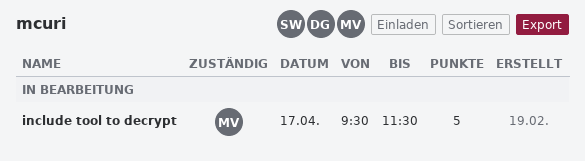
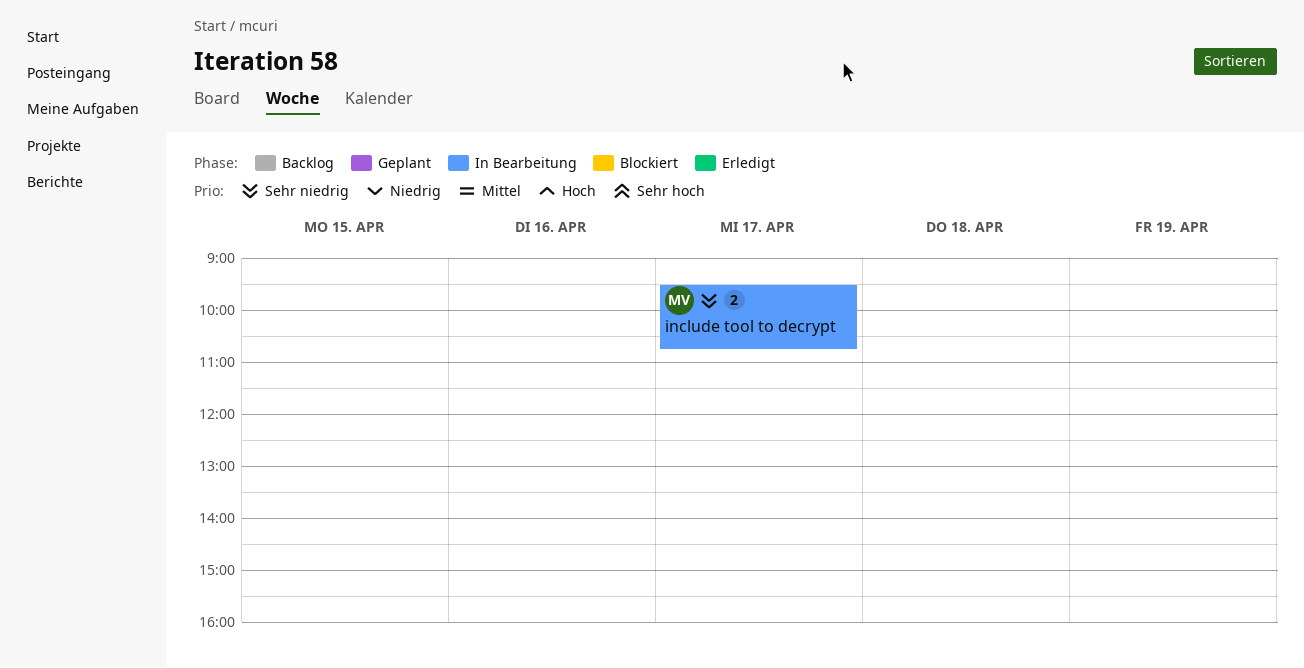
include tool to decrypt, estimate: 5 -> 2
include tool to decrypt, ends: 11:30 -> 10:45

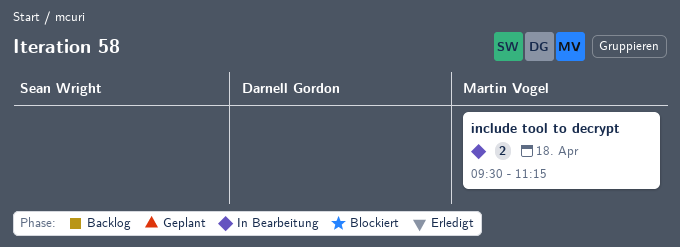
include tool to decrypt, day: Apr 17 -> Apr 18
include tool to decrypt, ends: 10:45 -> 11:15

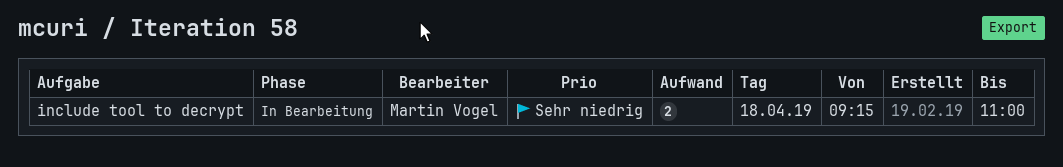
include tool to decrypt, begins: 09:30 -> 09:15
include tool to decrypt, ends: 11:15 -> 11:00

